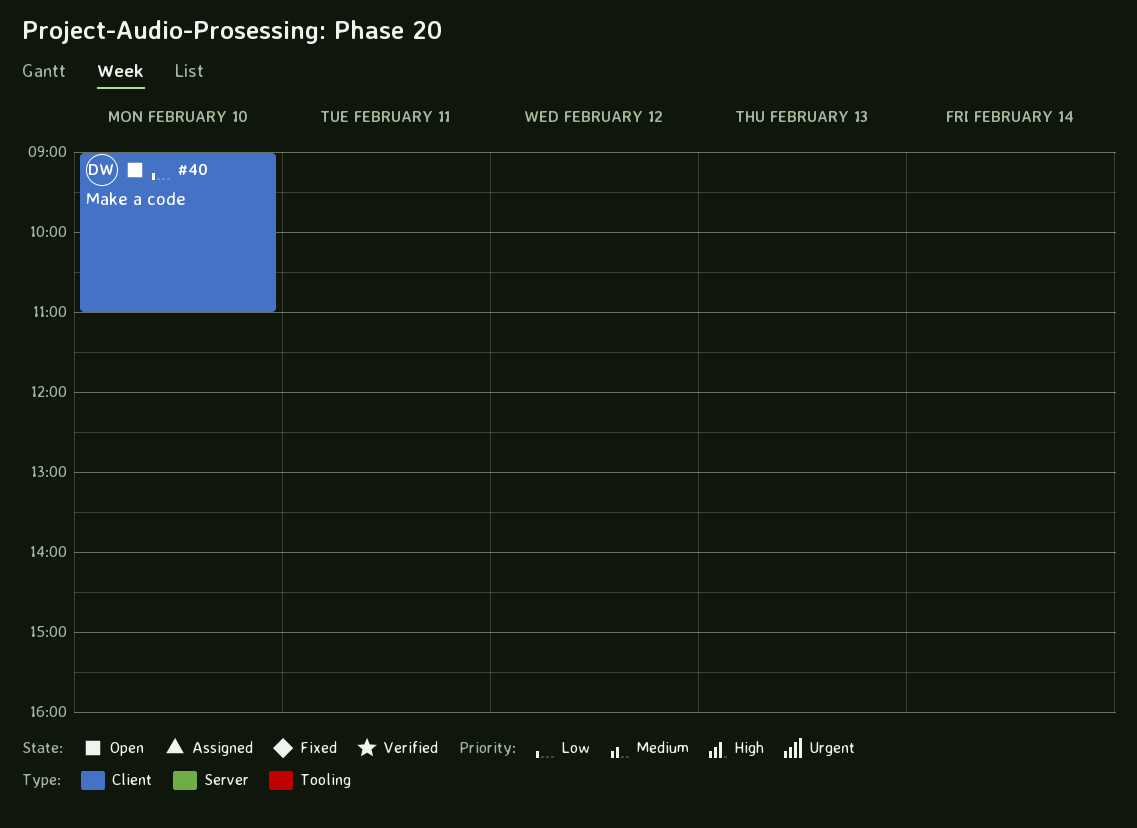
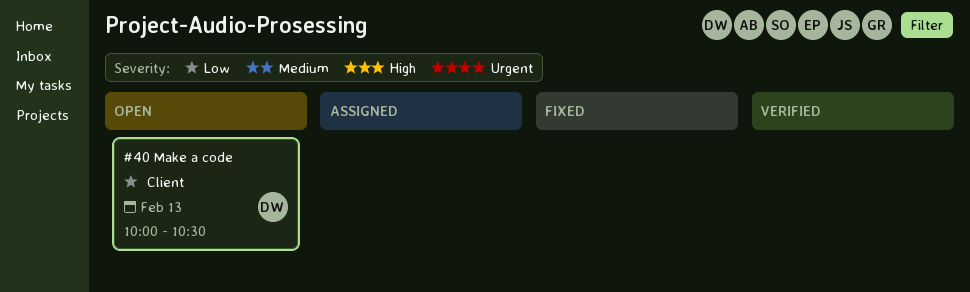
#40, day: Feb 10 -> Feb 13
#40, begins: 09:00 -> 10:00
#40, ends: 11:00 -> 10:30

